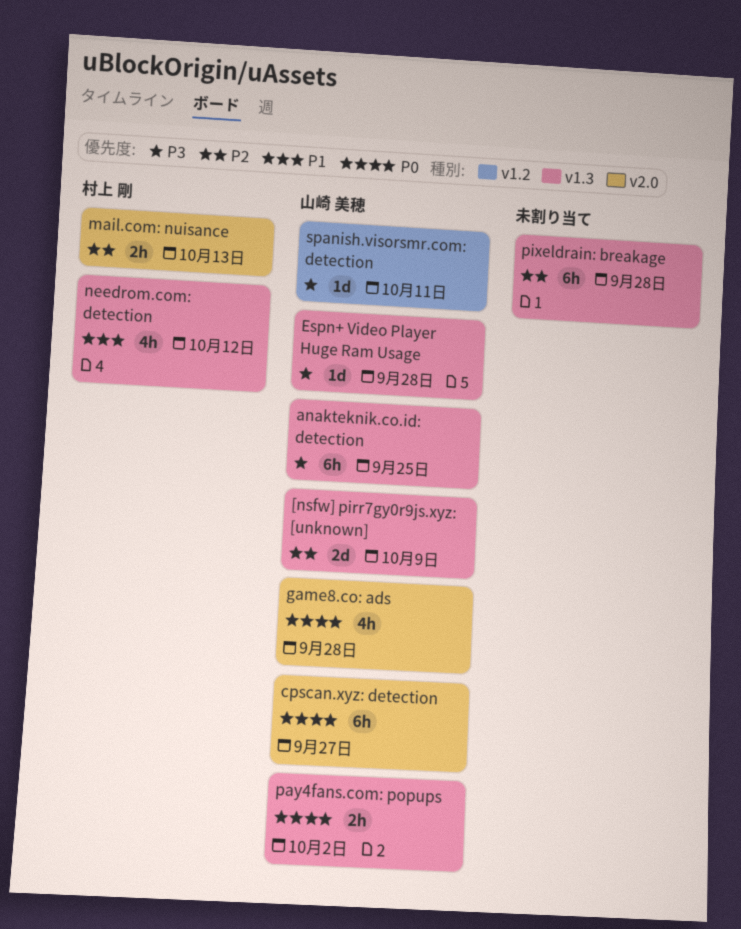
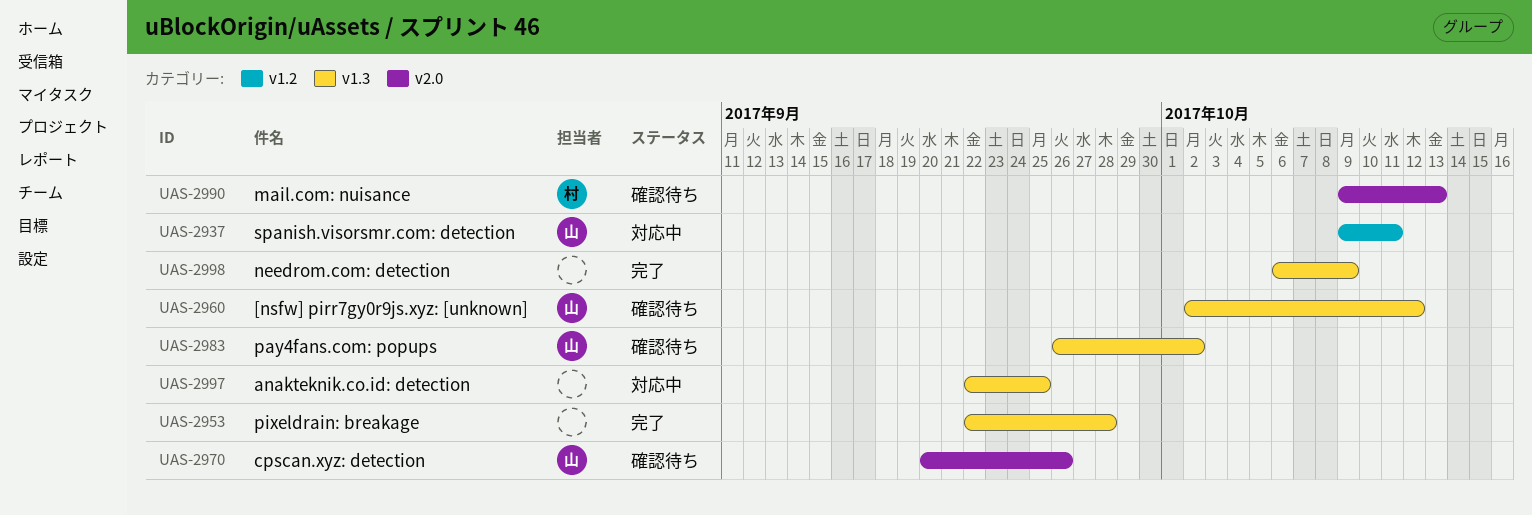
[nsfw] pirr7gy0r9js.xyz: [unknown], due: Oct 9 -> Oct 12
anakteknik.co.id: detection, owner: 山崎 美穂 -> none
cpscan.xyz: detection, due: Sep 27 -> Sep 26
Espn+ Video Player Huge Ram Usage: present -> none
game8.co: ads: present -> none
needrom.com: detection, owner: 村上 剛 -> none
needrom.com: detection, due: Oct 12 -> Oct 9

